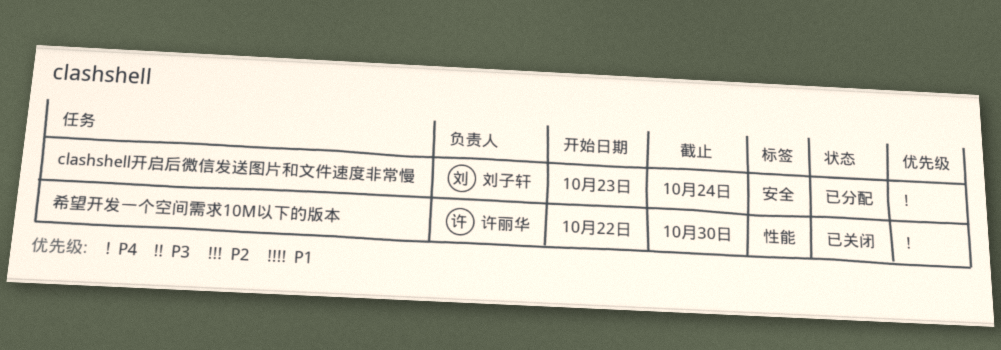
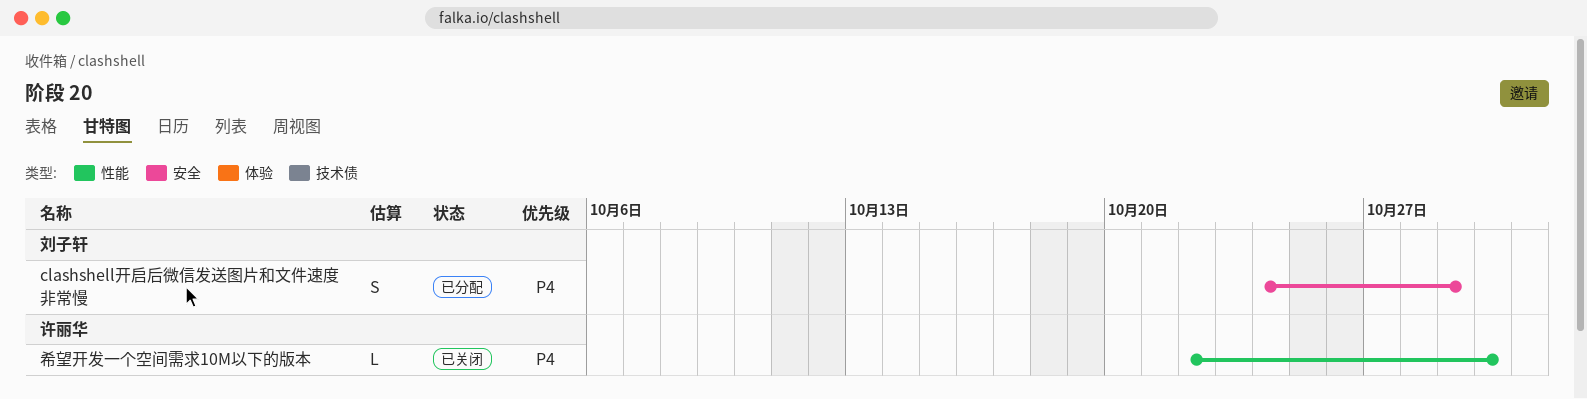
clashshell开启后微信发送图片和文件速度非常慢, start: Oct 23 -> Oct 24
clashshell开启后微信发送图片和文件速度非常慢, due: Oct 24 -> Oct 29

